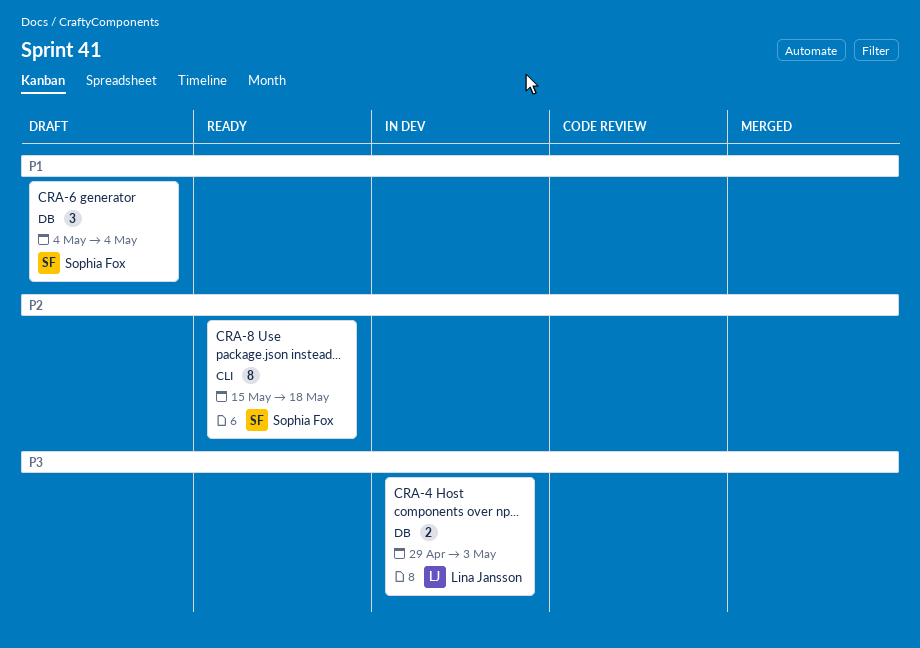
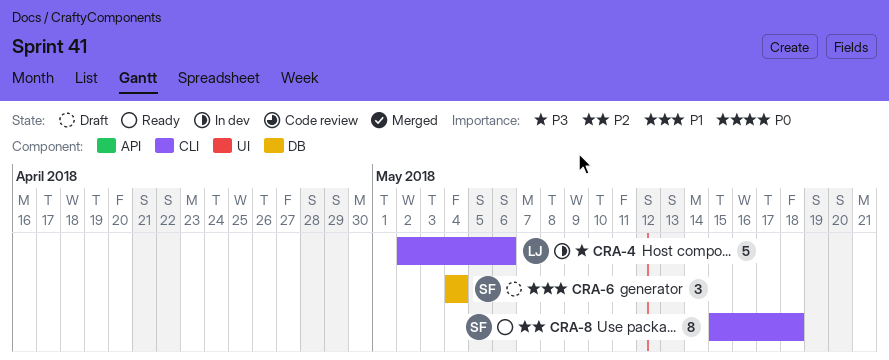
CRA-4, label: DB -> CLI
CRA-4, estimate: 2 -> 5
CRA-4, start: Apr 29 -> May 2
CRA-4, due: May 3 -> May 6

